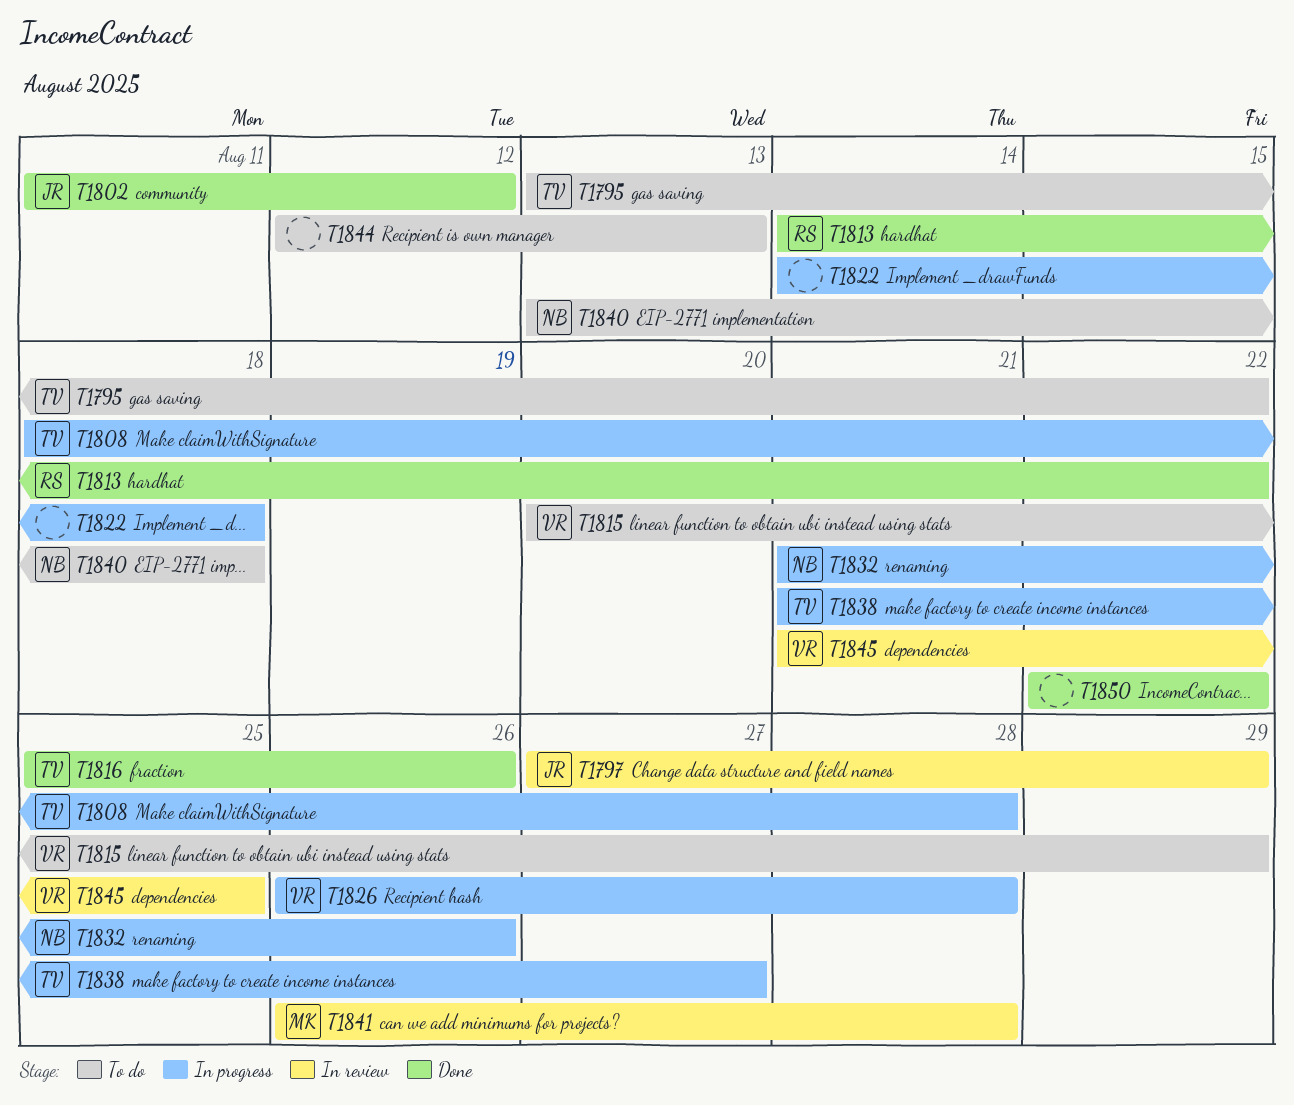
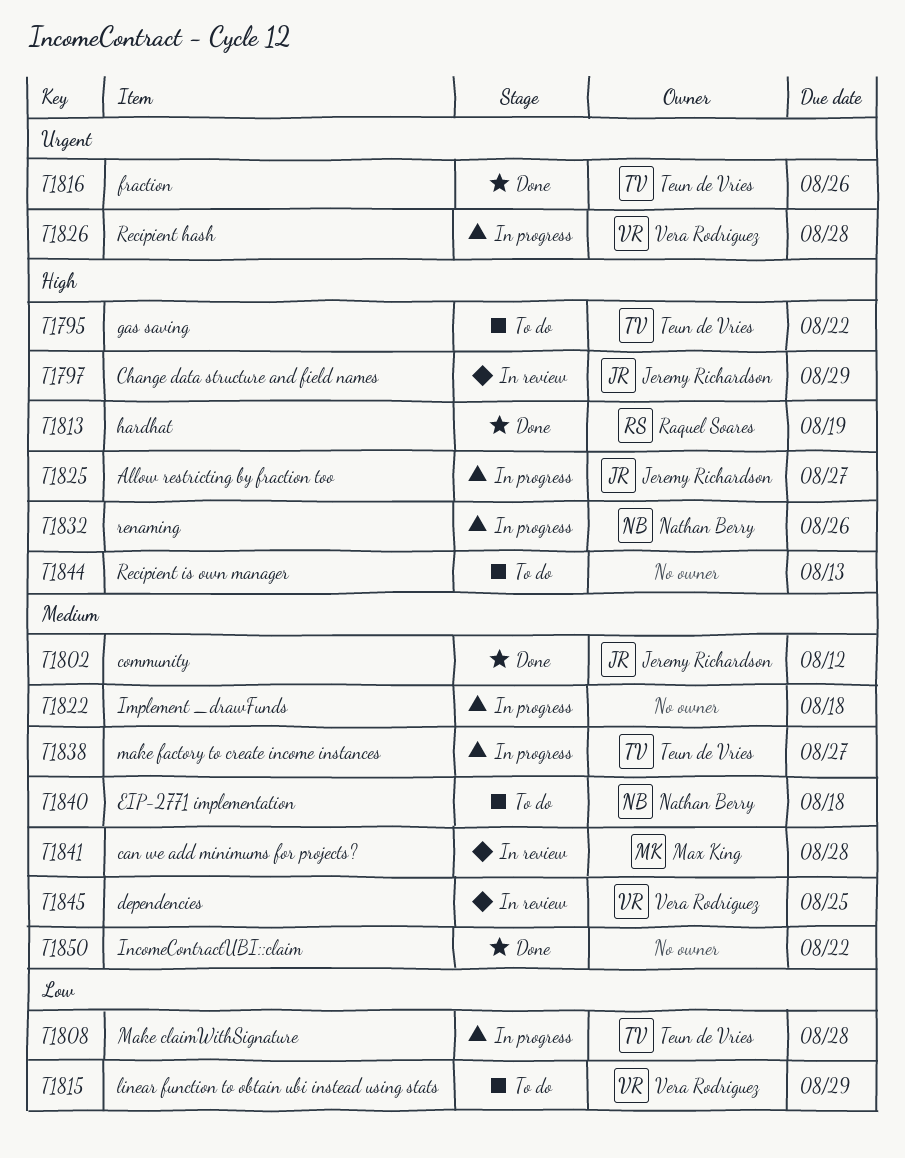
T1813, due: Aug 22 -> Aug 19
T1825: none -> present

